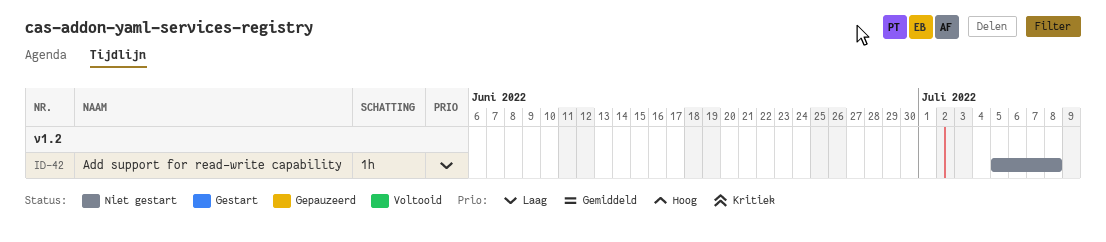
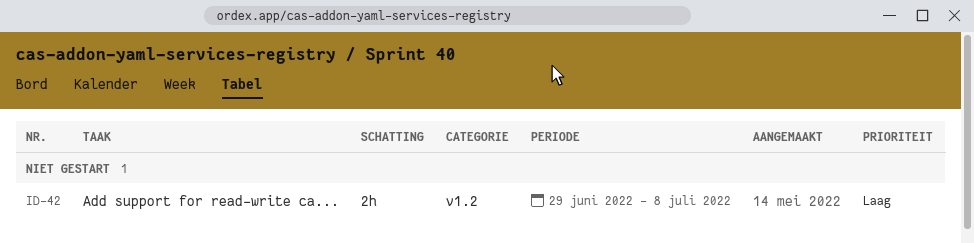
ID-42, estimate: 1h -> 2h
ID-42, start: Jul 5 -> Jun 29

